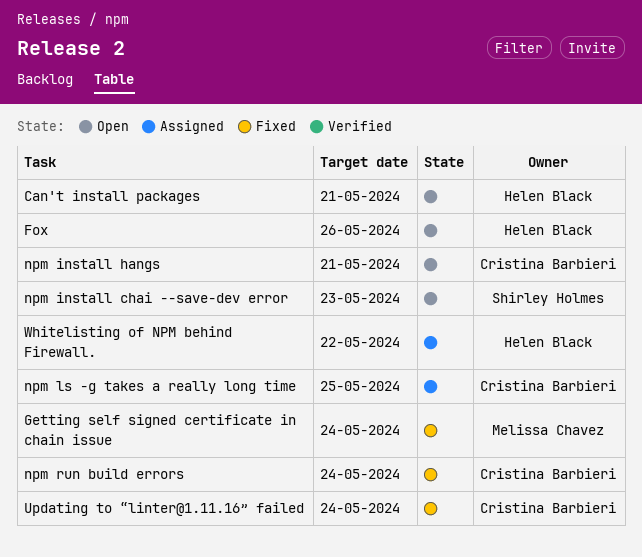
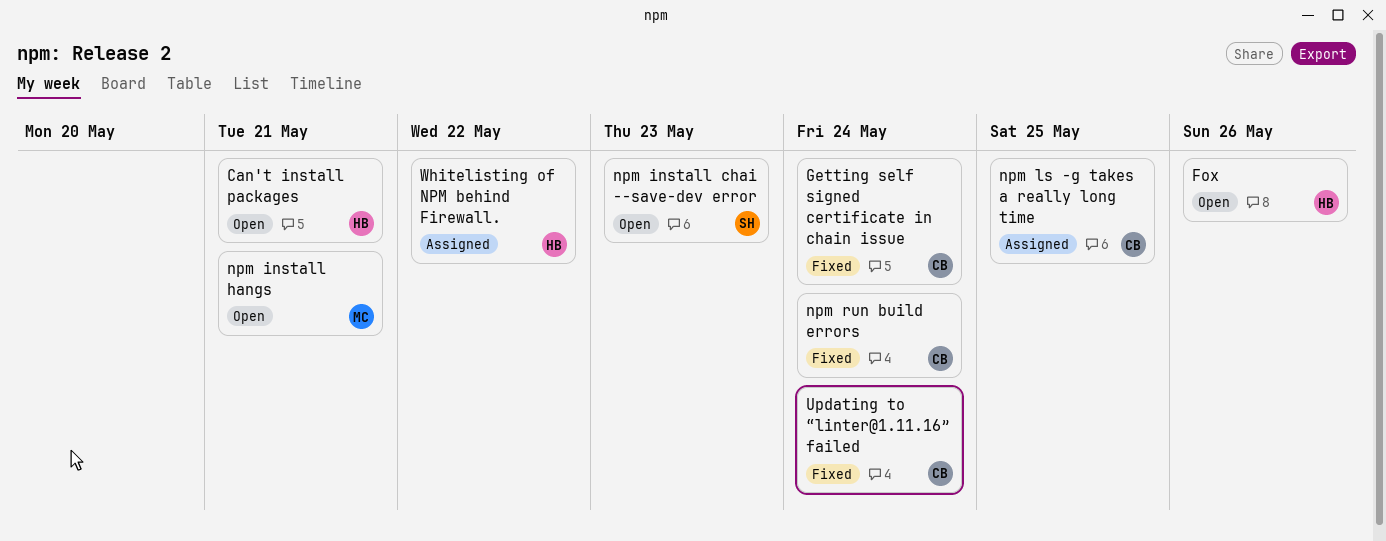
Getting self signed certificate in chain issue, owner: Melissa Chavez -> Cristina Barbieri
npm install hangs, owner: Cristina Barbieri -> Melissa Chavez

